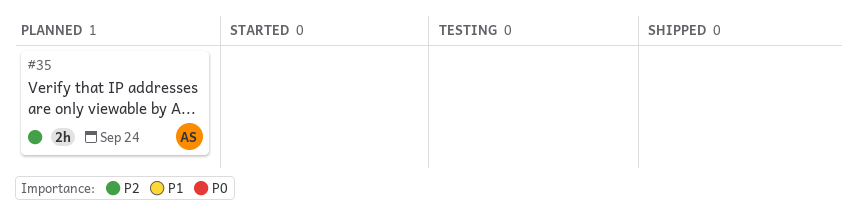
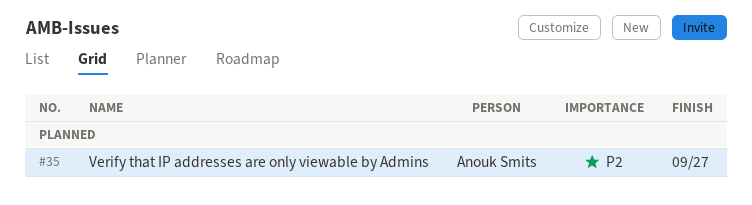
#35, due: Sep 24 -> Sep 27

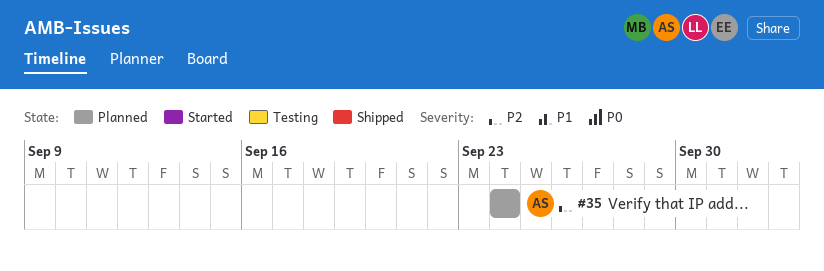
#35, due: Sep 27 -> Sep 24

